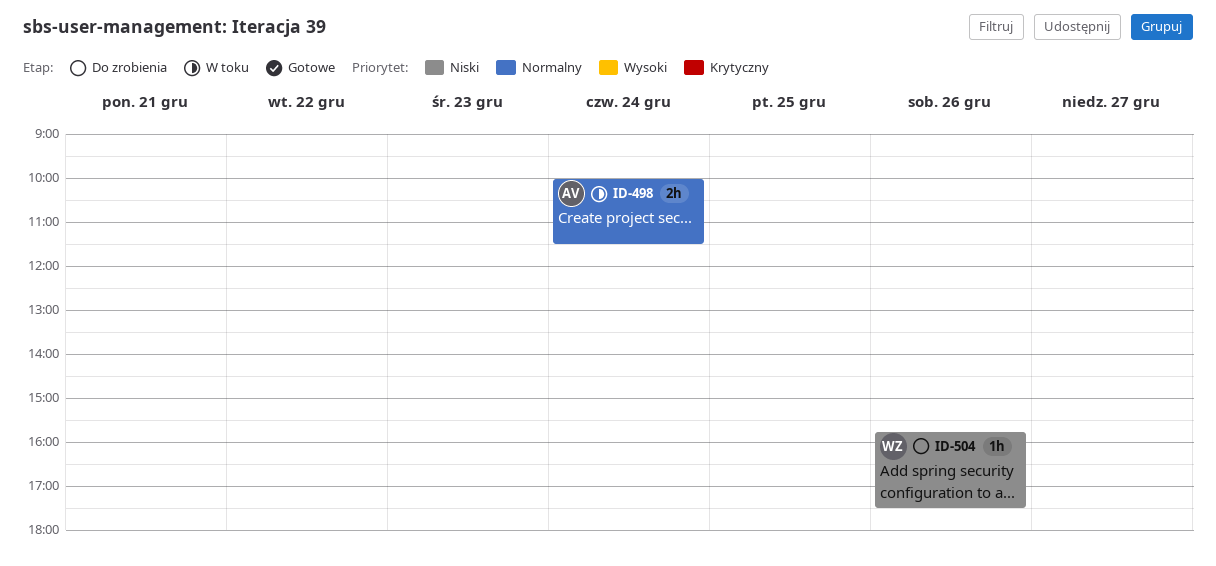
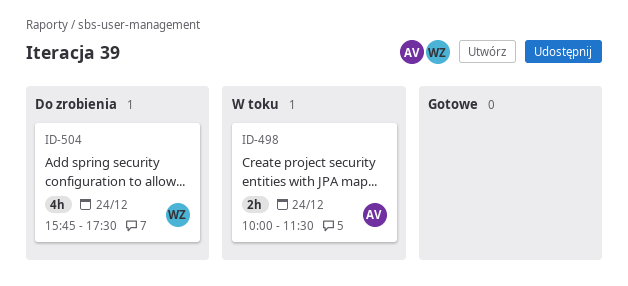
ID-504, estimate: 1h -> 4h
ID-504, day: Dec 26 -> Dec 24

